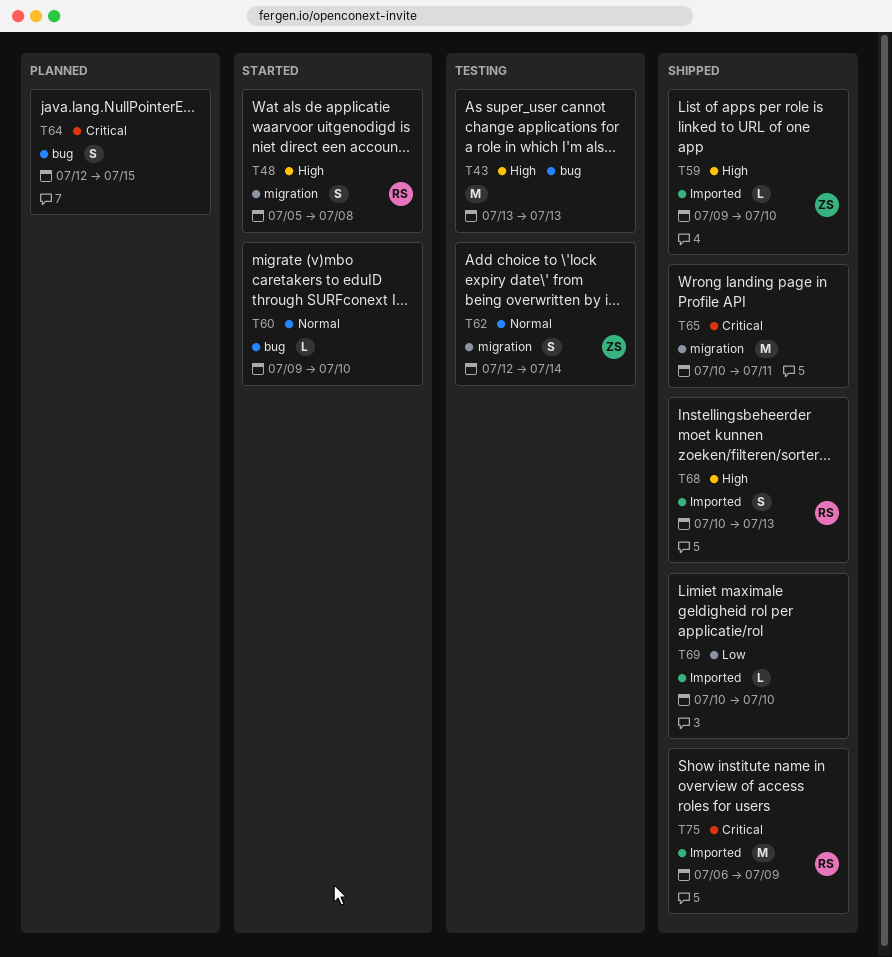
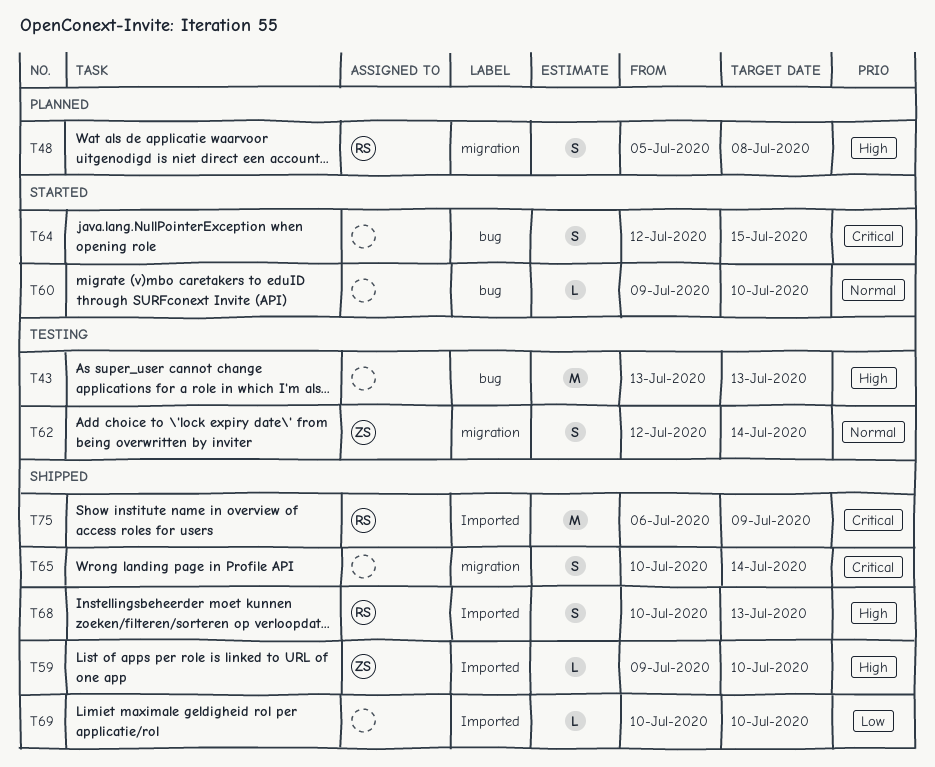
T48, status: Started -> Planned
T64, status: Planned -> Started
T65, estimate: M -> S
T65, due: Jul 11 -> Jul 14

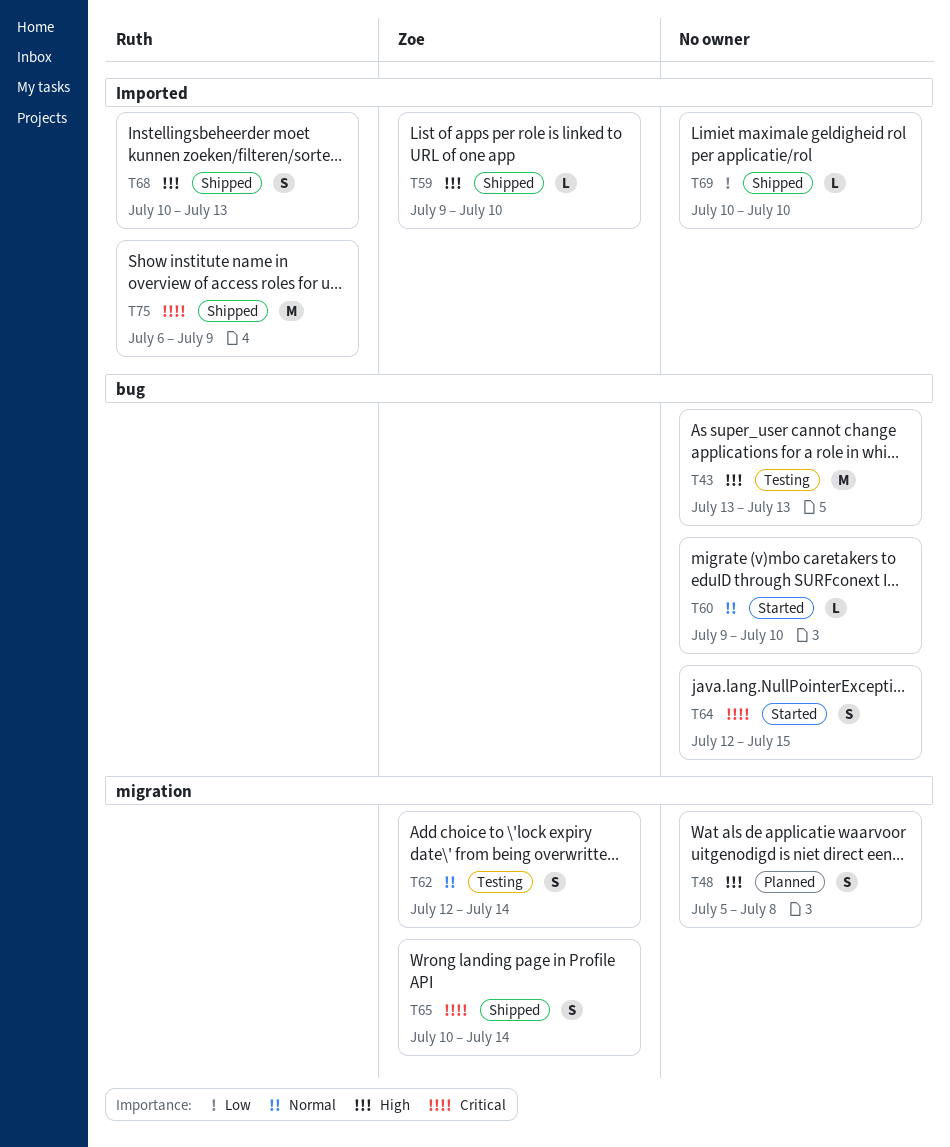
T48, owner: Ruth -> none
T65, owner: none -> Zoe

